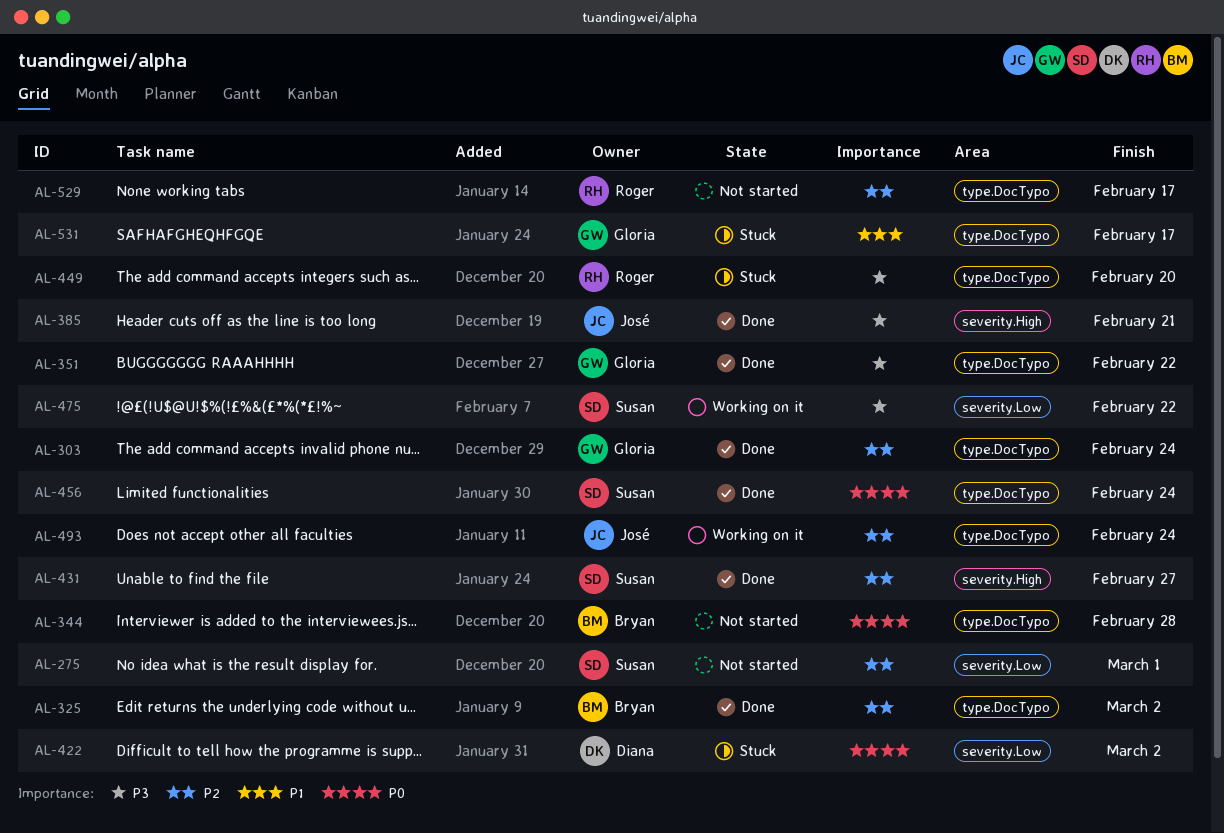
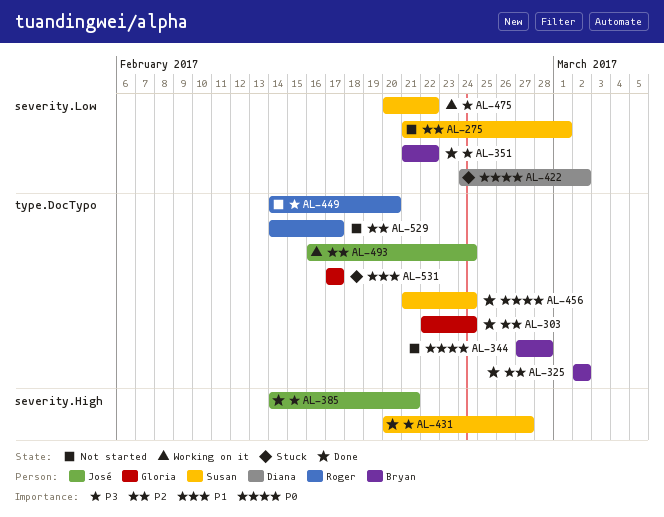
AL-351, owner: Gloria -> Bryan
AL-351, label: type.DocTypo -> severity.Low
AL-431, priority: P2 -> P3
AL-449, status: Stuck -> Not started

